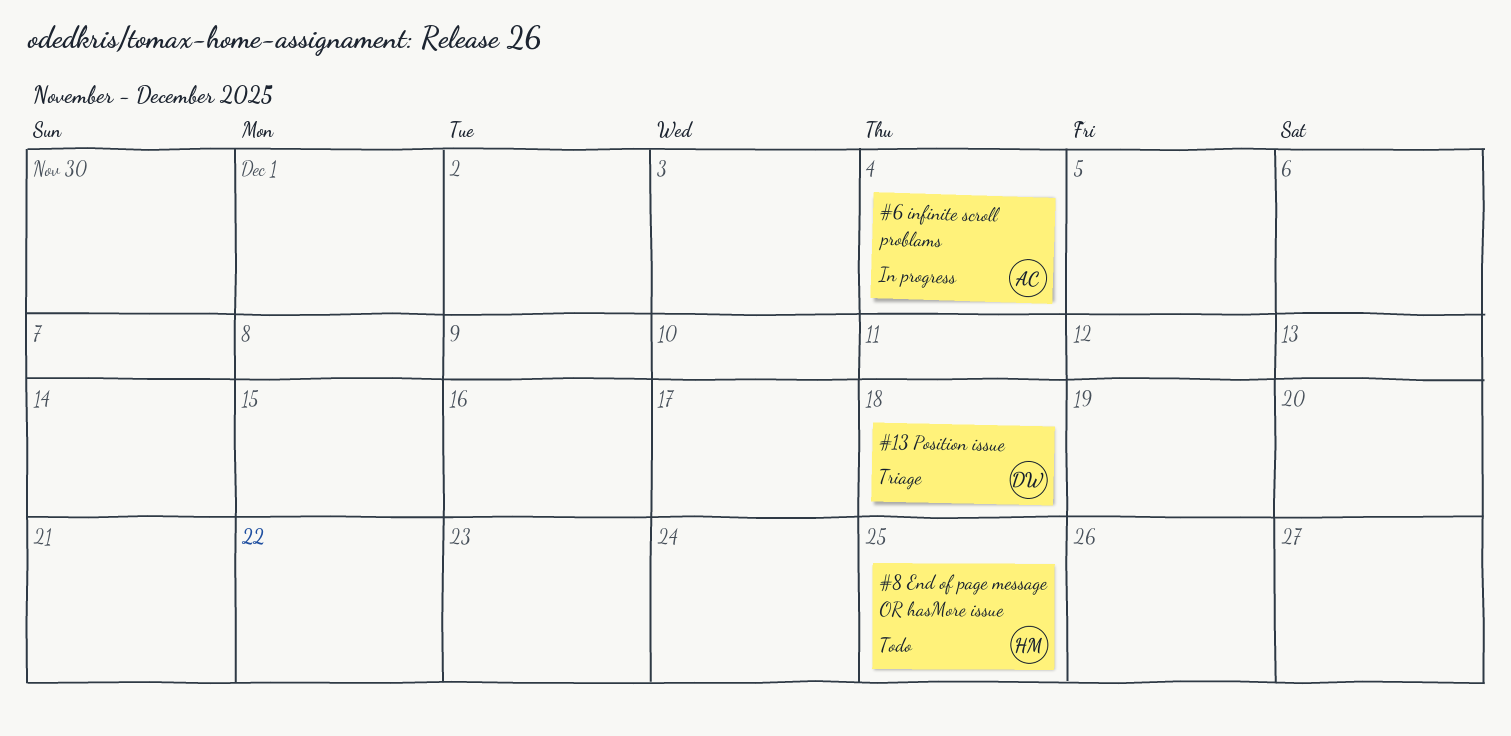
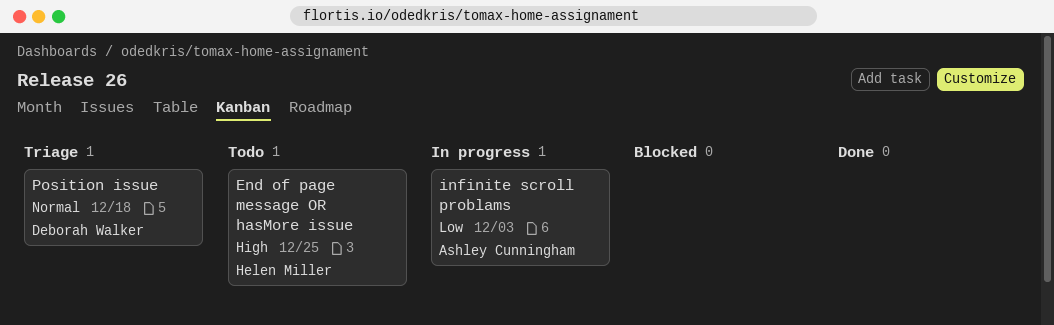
infinite scroll problams, due: Dec 4 -> Dec 3

